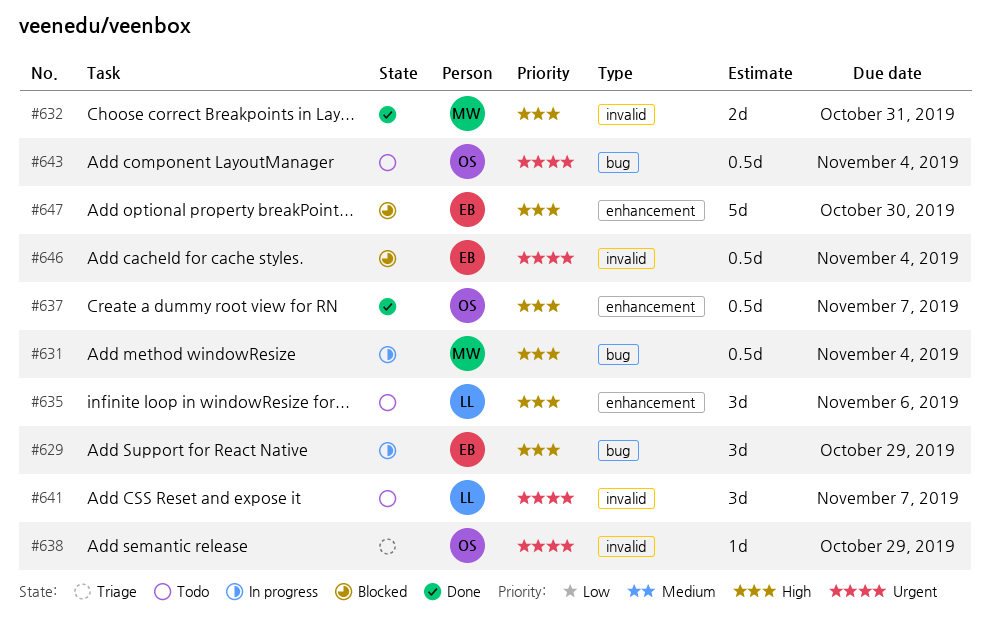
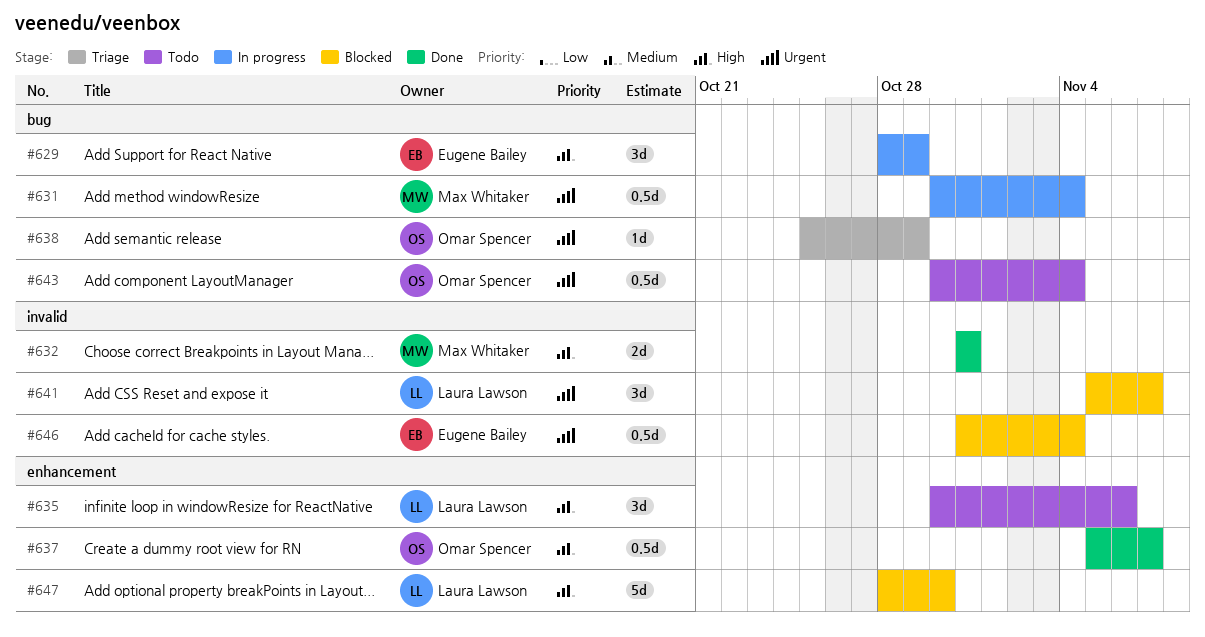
#631, priority: High -> Urgent
#638, label: invalid -> bug
#641, status: Todo -> Blocked
#647, owner: Eugene Bailey -> Laura Lawson

